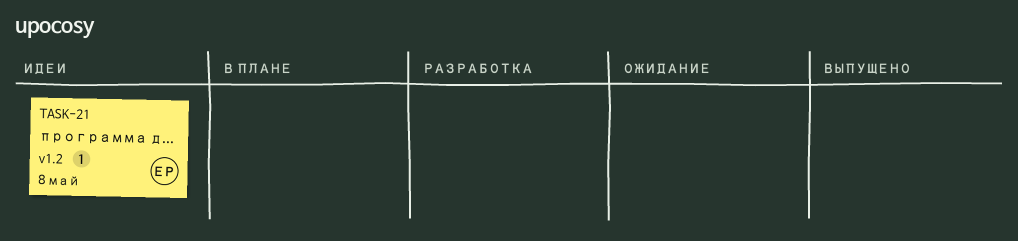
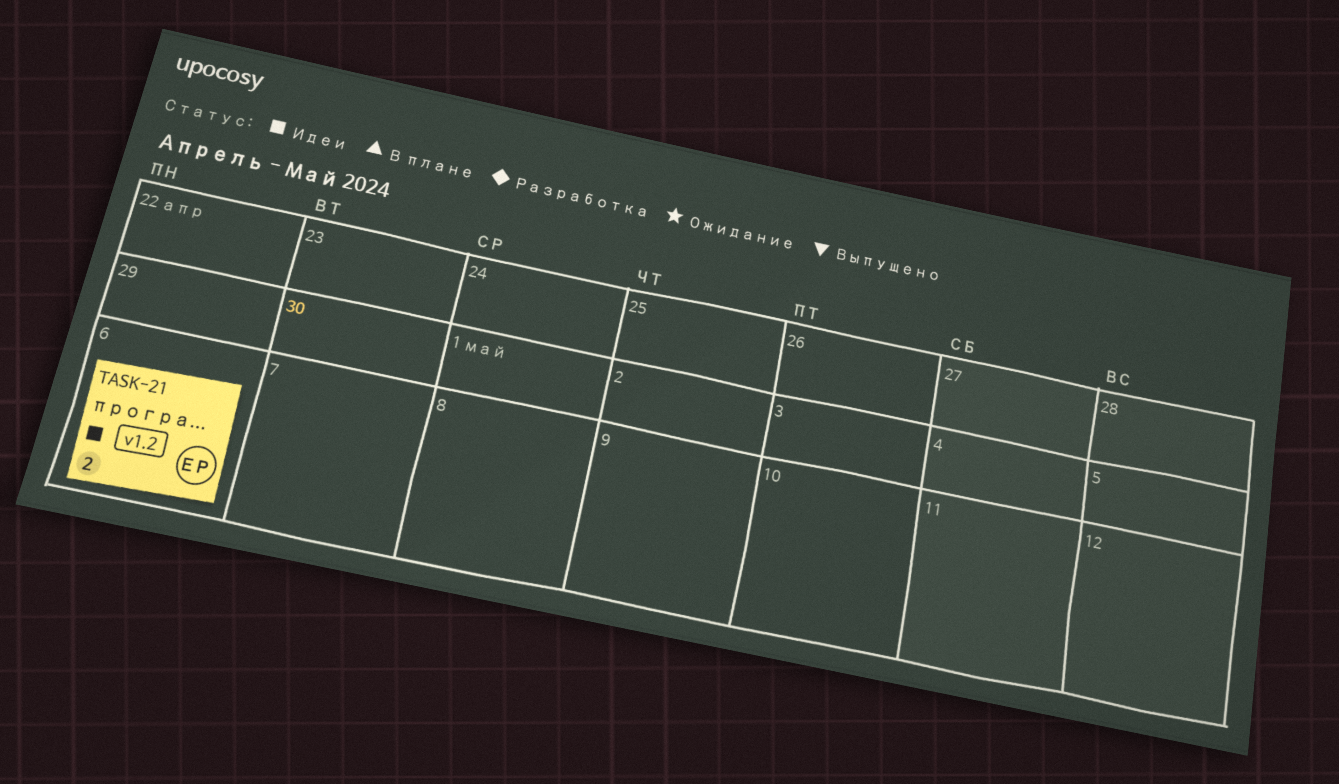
TASK-21, estimate: 1 -> 2
TASK-21, due: May 8 -> May 6

